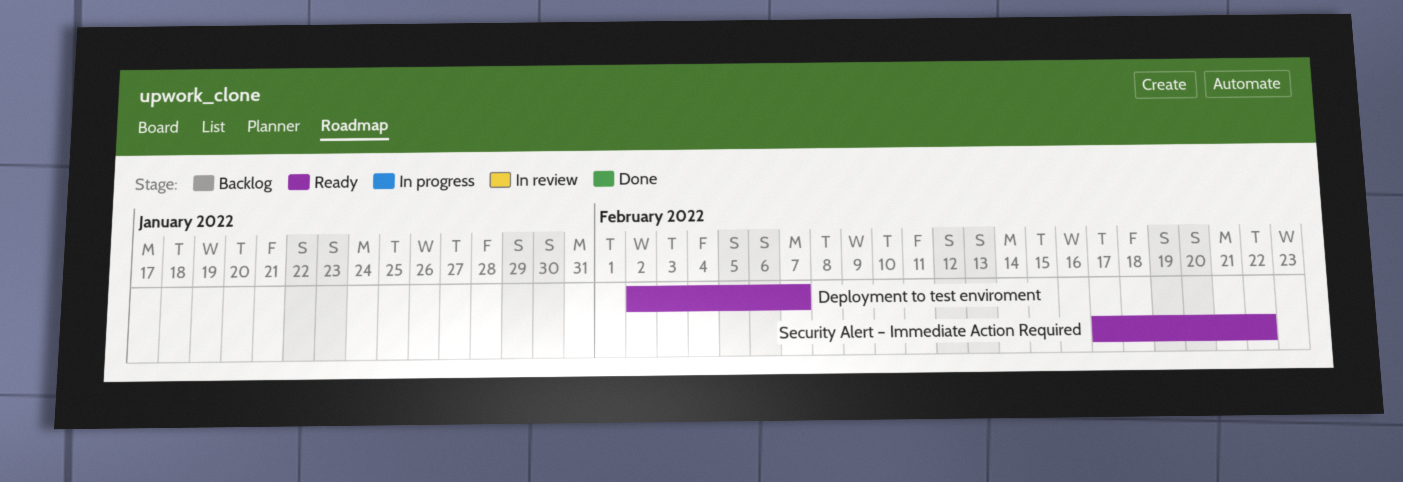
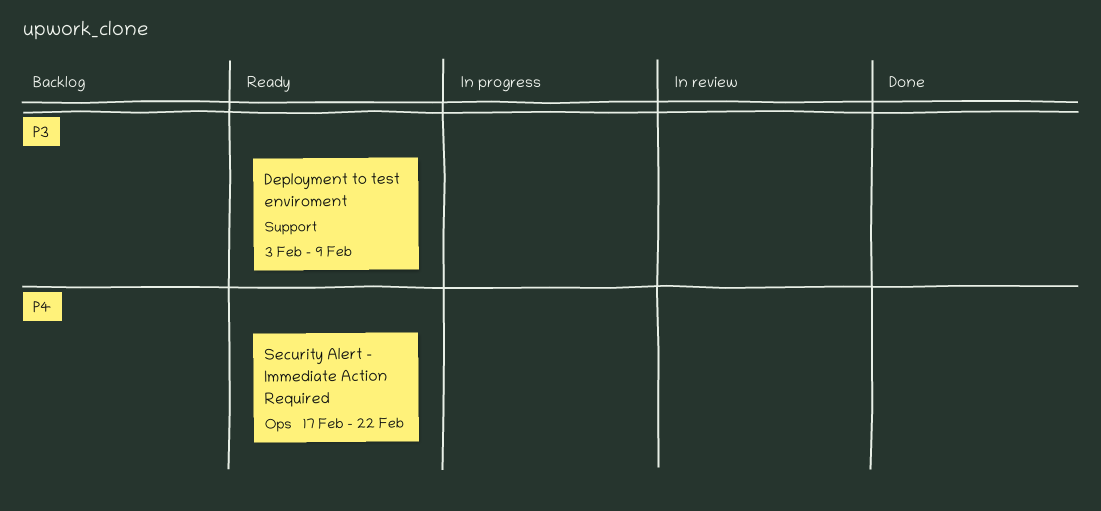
Deployment to test enviroment, start: Feb 2 -> Feb 3
Deployment to test enviroment, due: Feb 7 -> Feb 9

